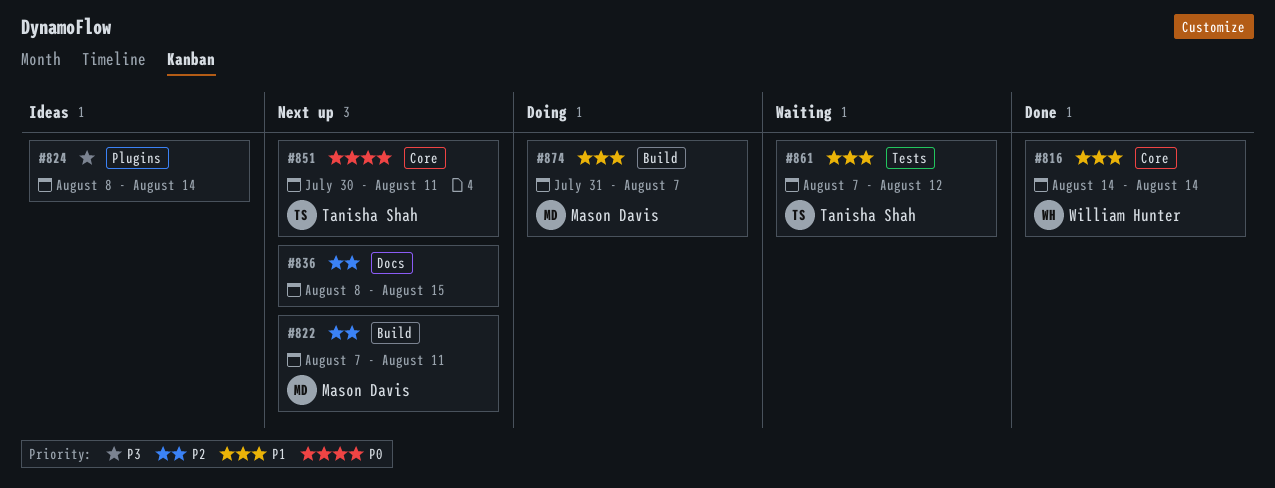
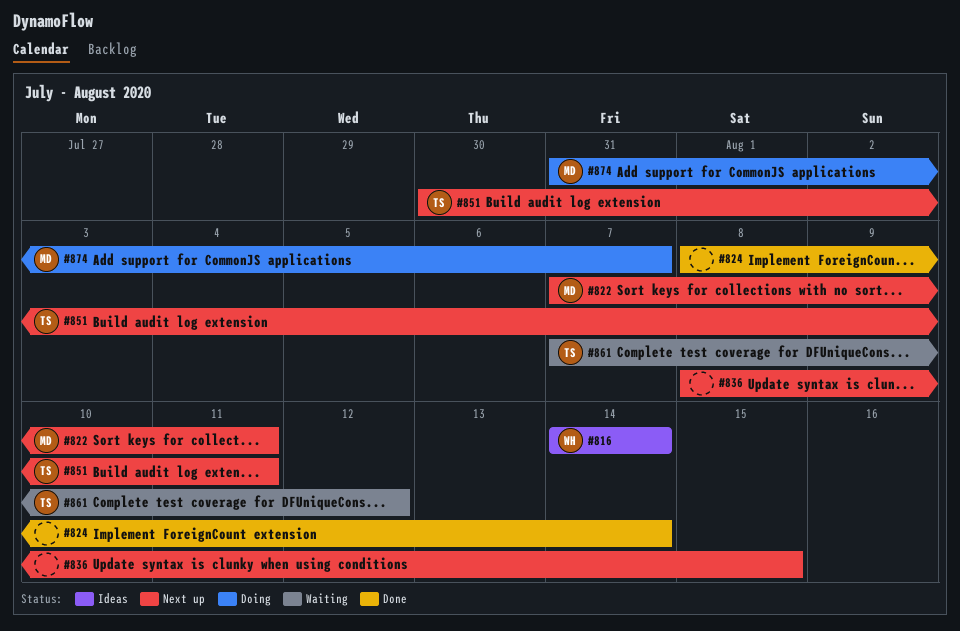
#816, status: Done -> Ideas
#824, status: Ideas -> Done

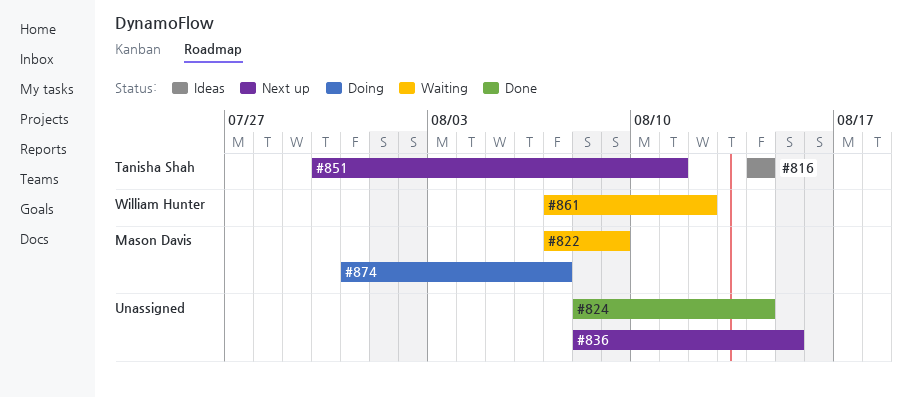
#816, owner: William Hunter -> Tanisha Shah
#822, status: Next up -> Waiting
#822, due: Aug 11 -> Aug 9
#861, owner: Tanisha Shah -> William Hunter

